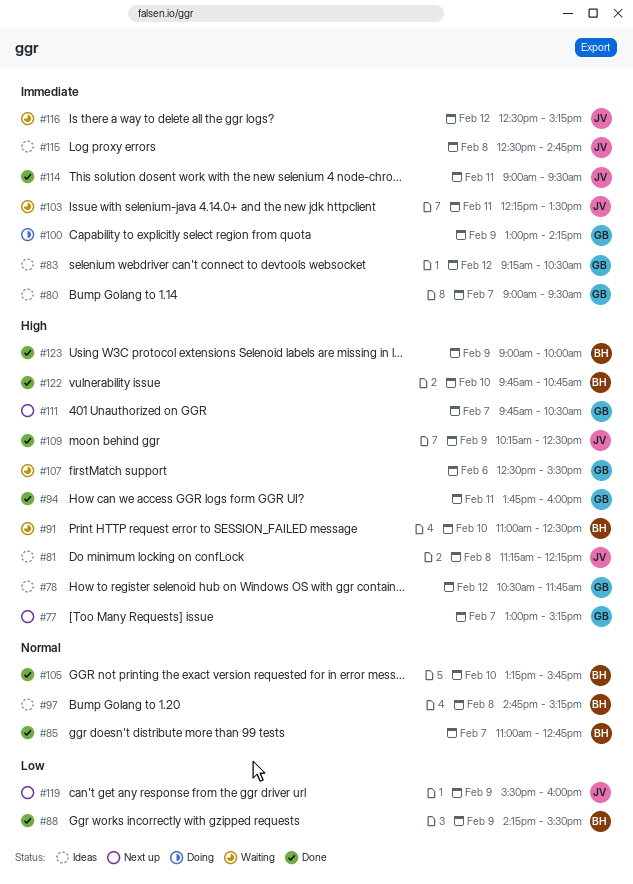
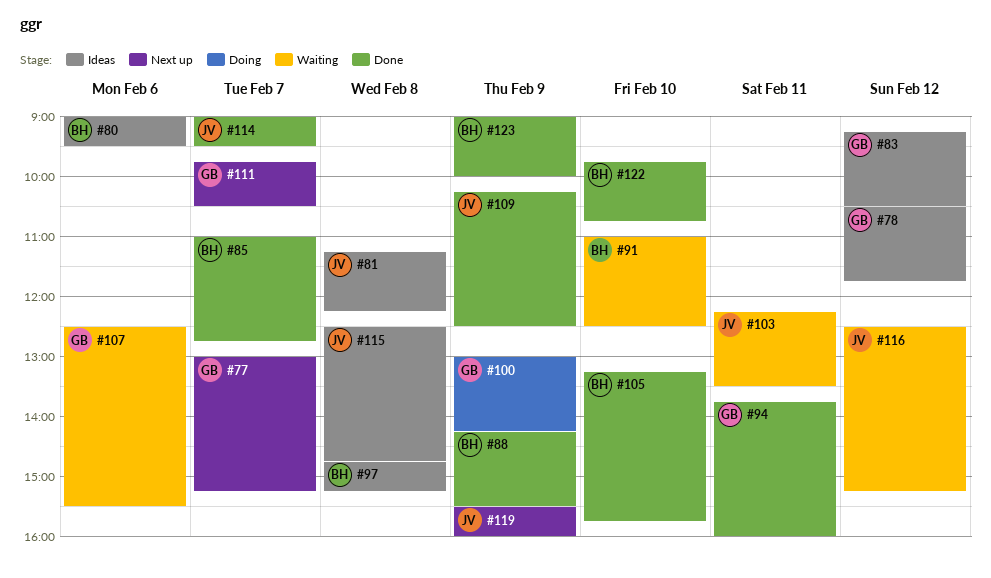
#80, owner: GB -> BH
#80, day: Feb 7 -> Feb 6
#114, day: Feb 11 -> Feb 7

